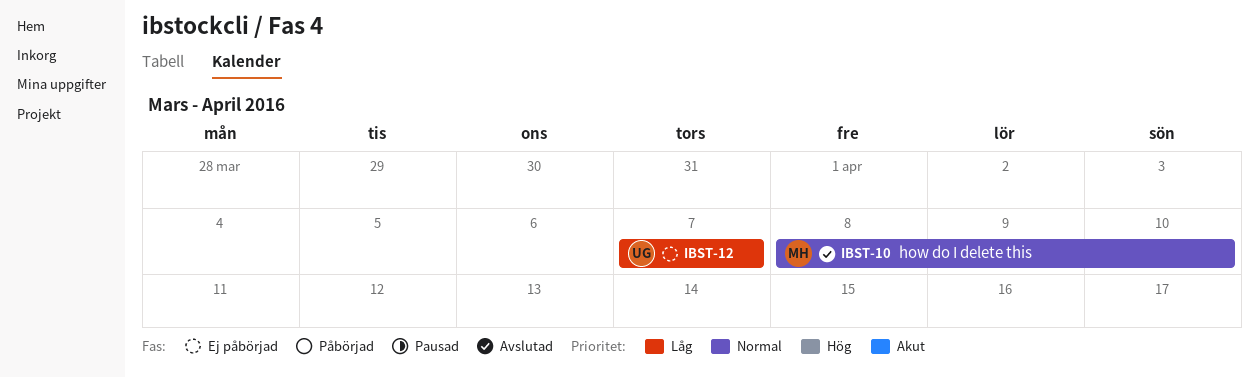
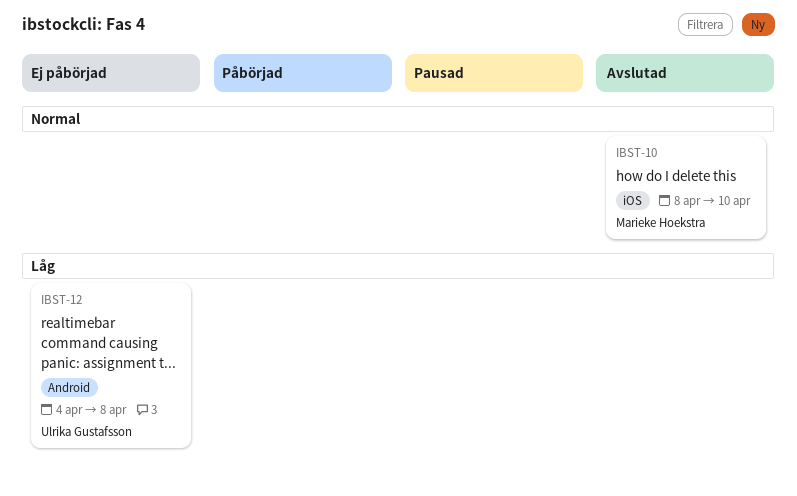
IBST-12, start: Apr 7 -> Apr 4
IBST-12, due: Apr 7 -> Apr 8

